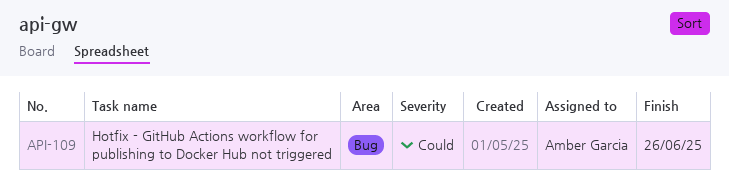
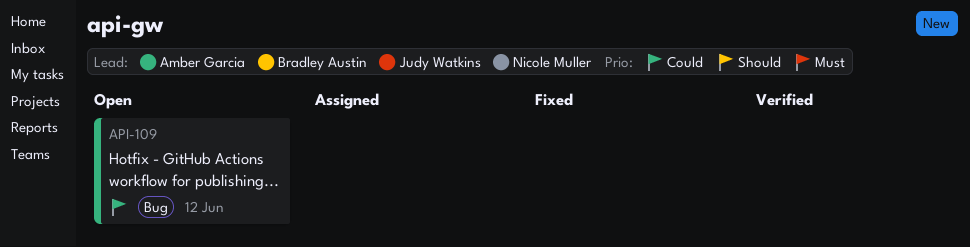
API-109, due: Jun 26 -> Jun 12

